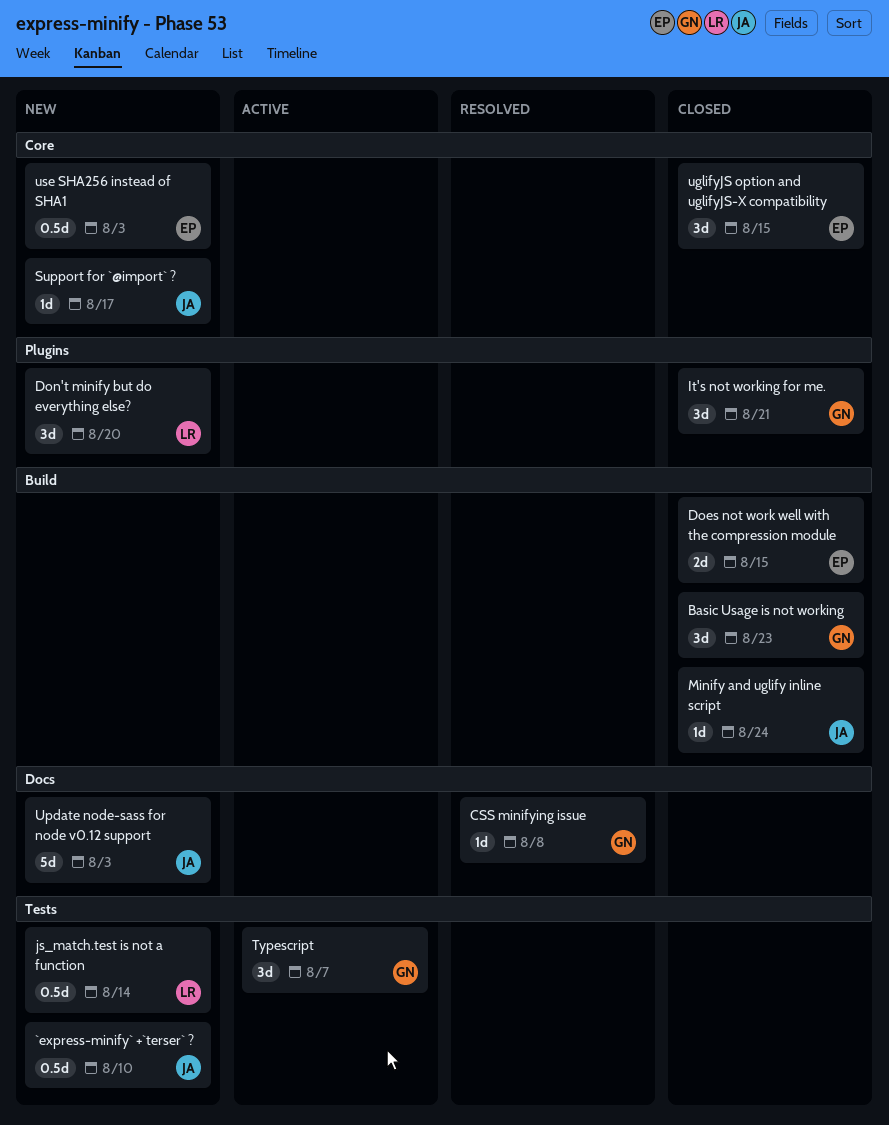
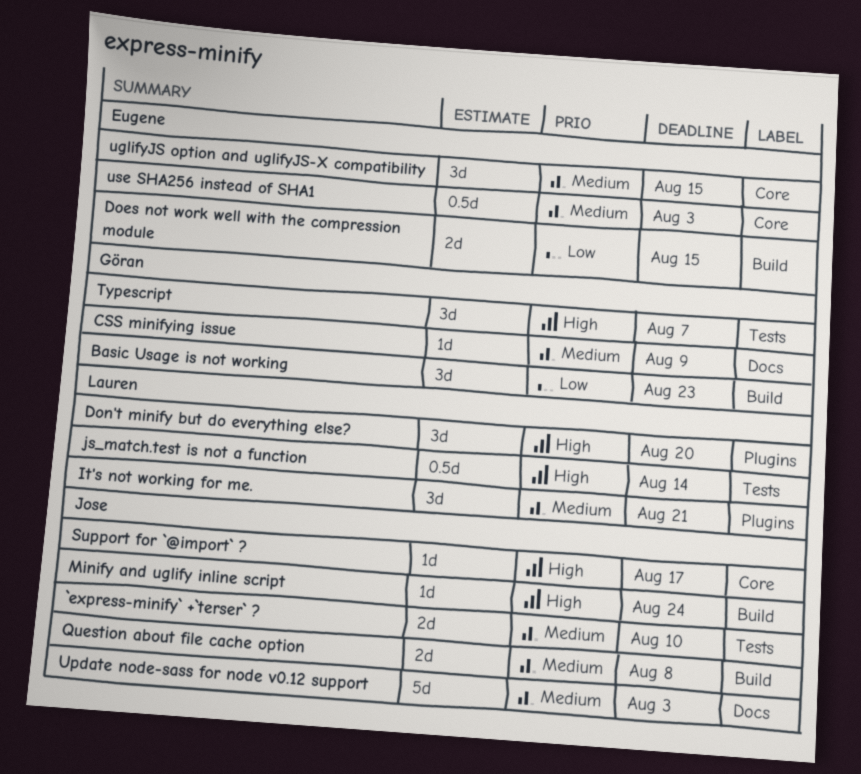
`express-minify` +`terser` ?, estimate: 0.5d -> 2d
CSS minifying issue, due: Aug 8 -> Aug 9
It's not working for me., owner: Göran -> Lauren
Question about file cache option: none -> present

